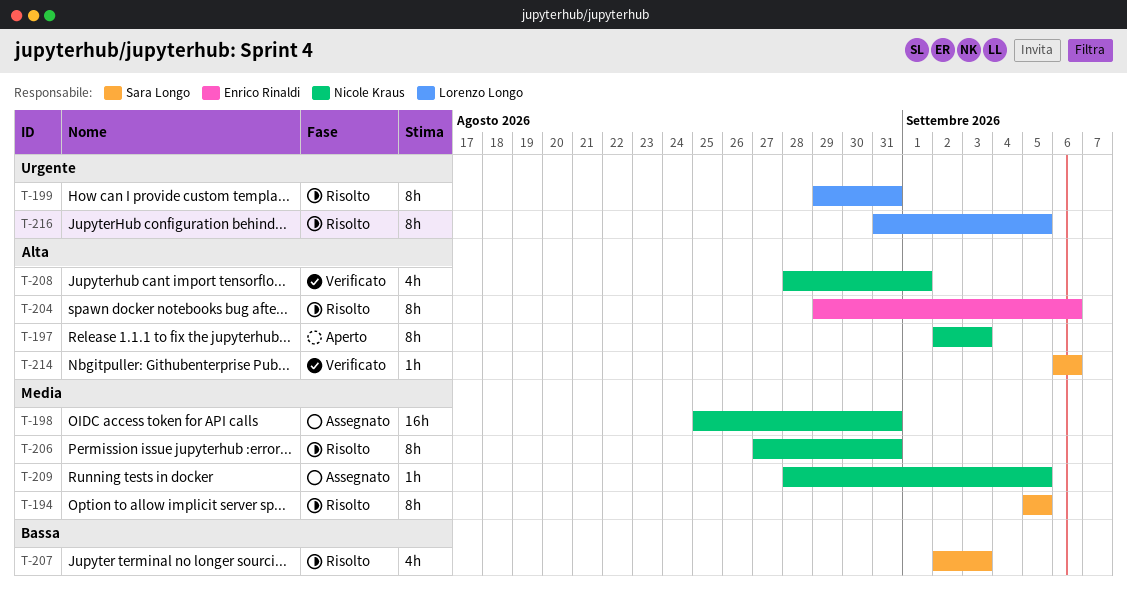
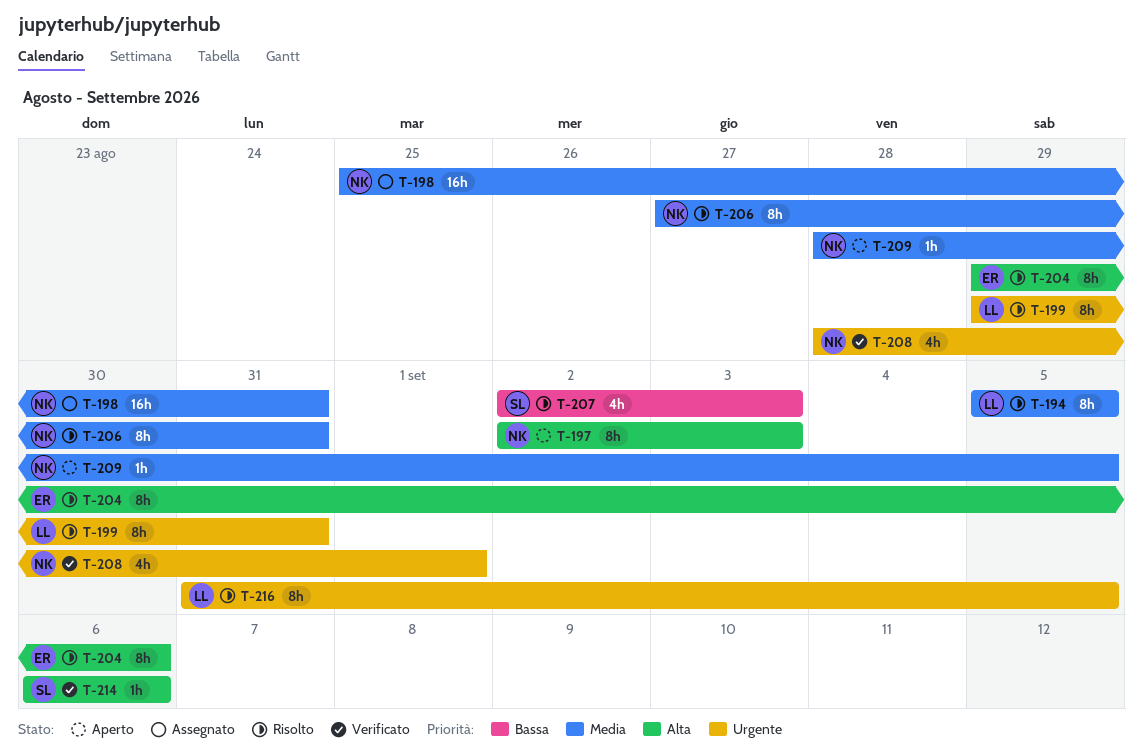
T-194, owner: Sara Longo -> Lorenzo Longo
T-208, priority: Alta -> Urgente
T-209, status: Assegnato -> Aperto

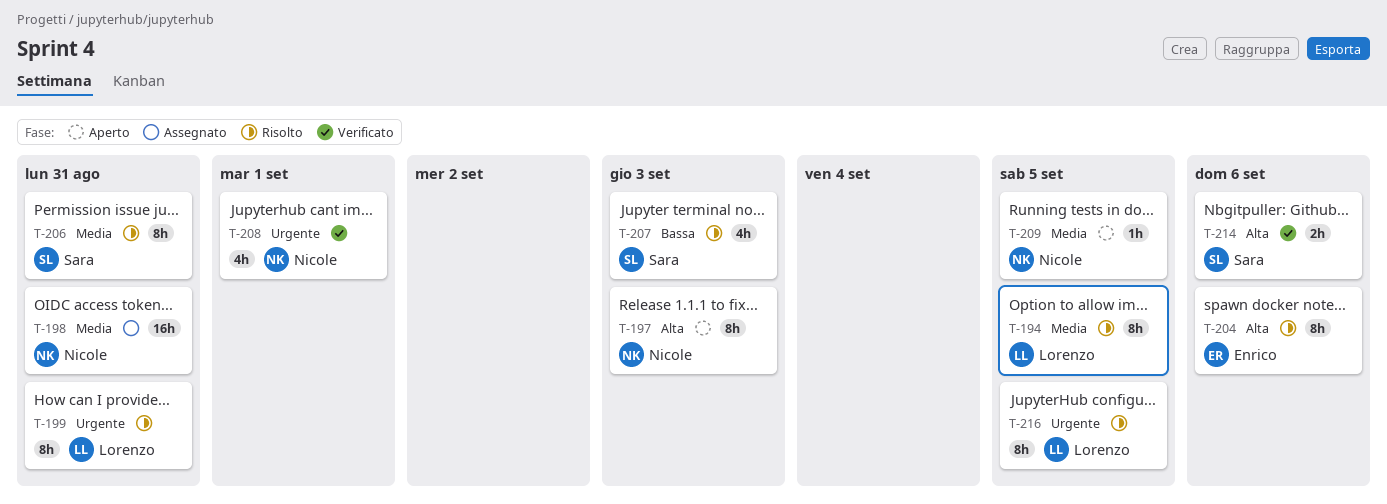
T-206, owner: Nicole -> Sara
T-214, estimate: 1h -> 2h

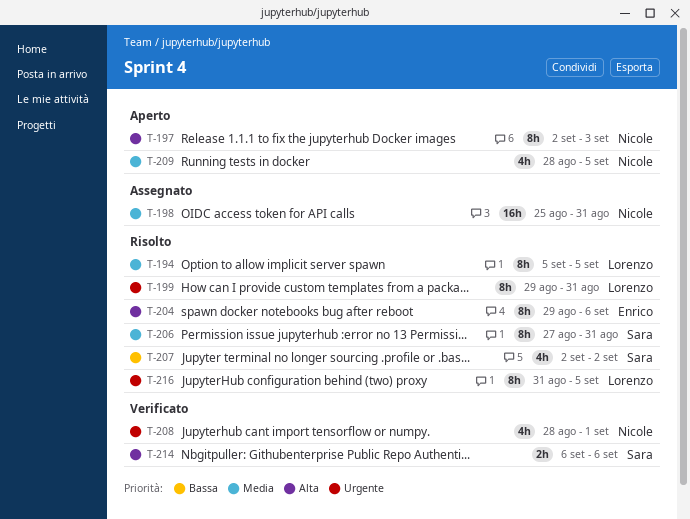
T-207, due: Sep 3 -> Sep 2
T-209, estimate: 1h -> 4h

